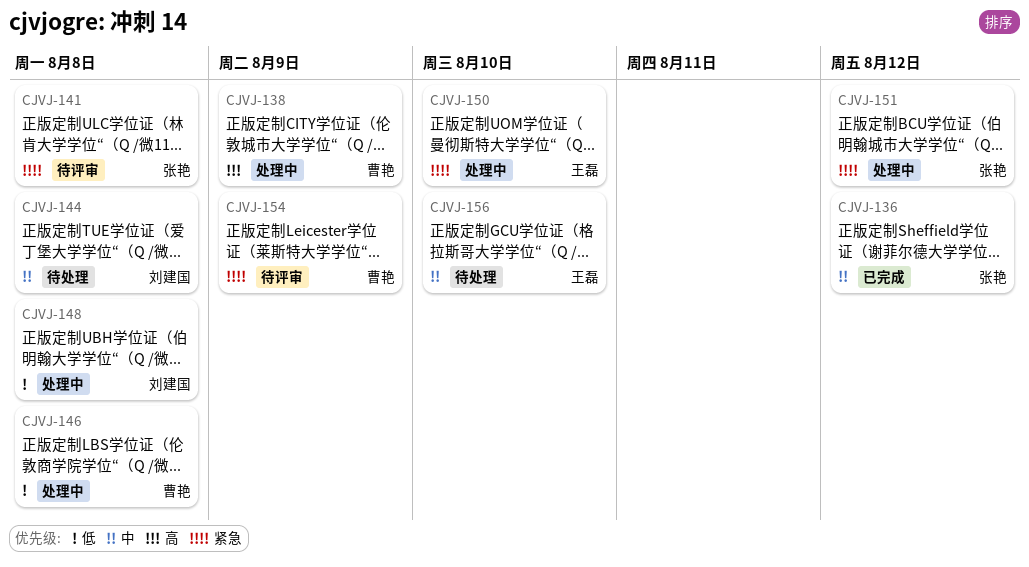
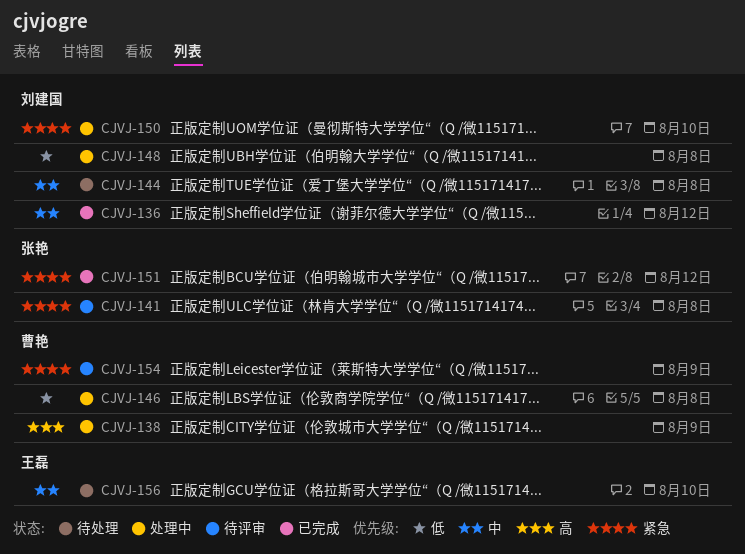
CJVJ-136, owner: 张艳 -> 刘建国
CJVJ-150, owner: 王磊 -> 刘建国
CJVJ-151, status: 处理中 -> 已完成

